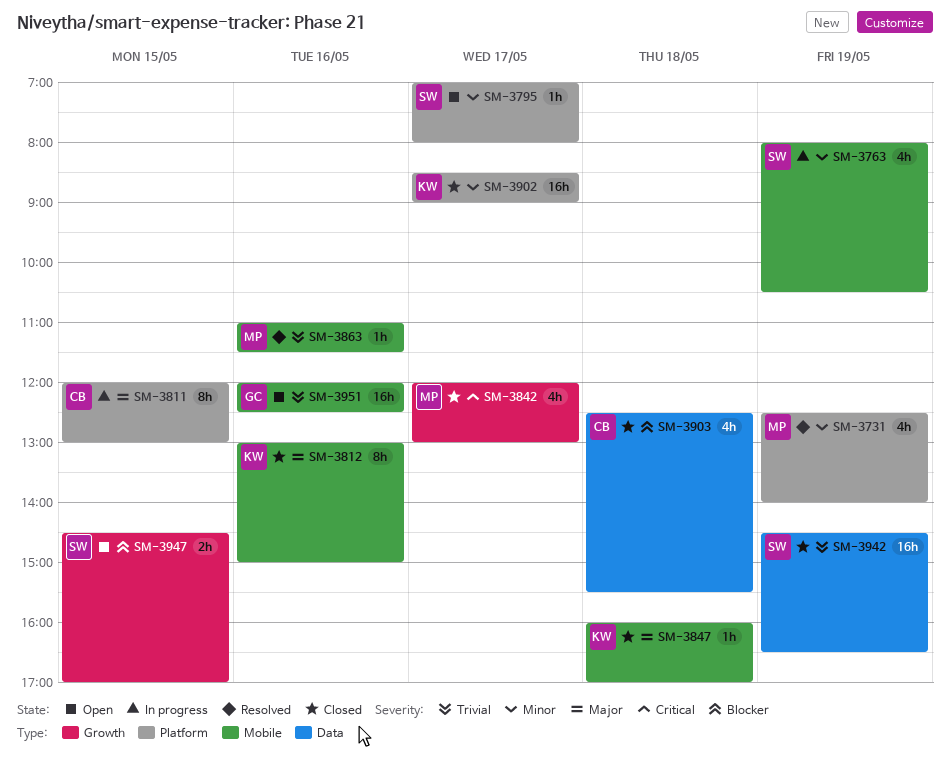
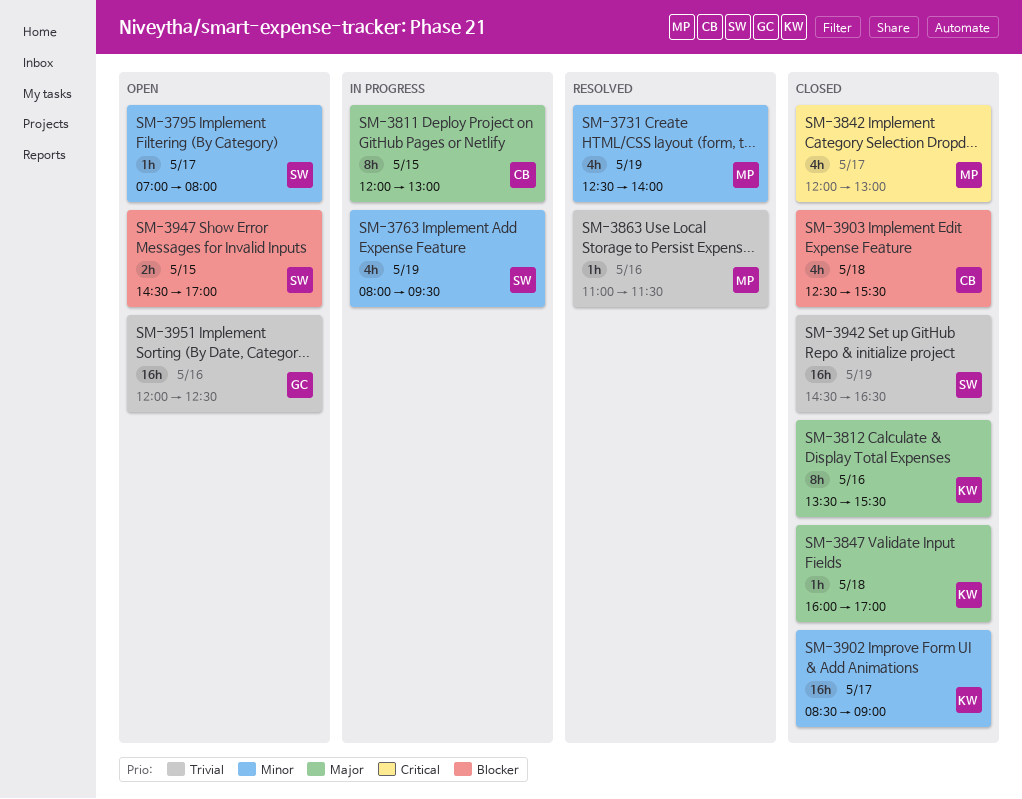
SM-3763, ends: 10:30 -> 09:30
SM-3812, begins: 13:00 -> 13:30
SM-3812, ends: 15:00 -> 15:30

